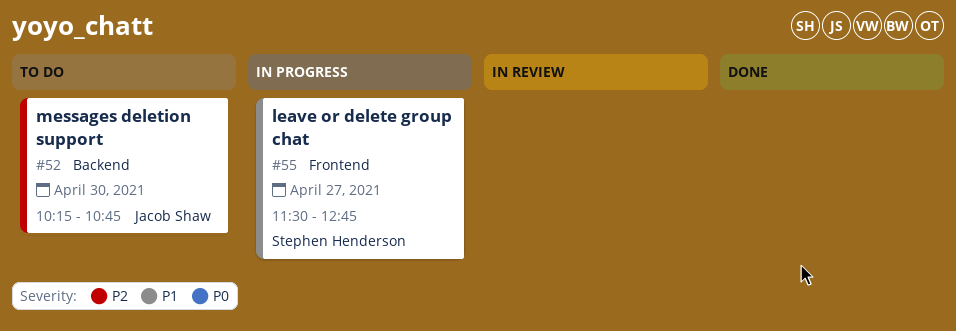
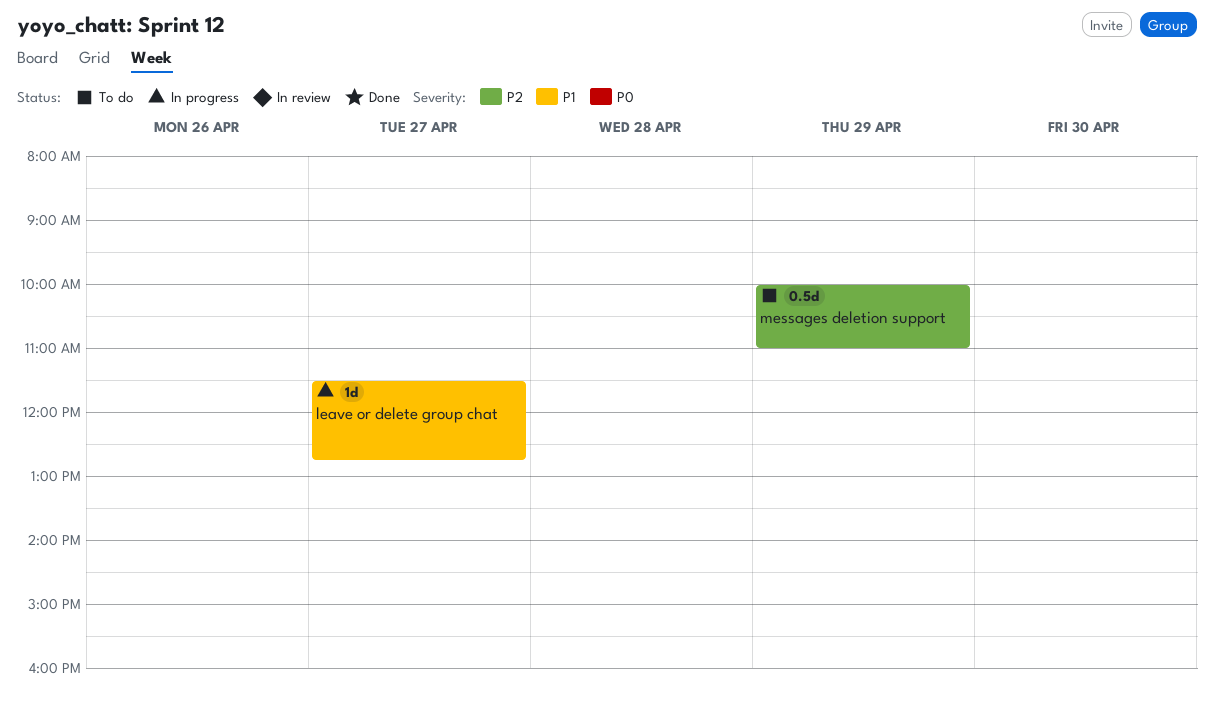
messages deletion support, day: Apr 30 -> Apr 29
messages deletion support, begins: 10:15 -> 10:00
messages deletion support, ends: 10:45 -> 11:00

